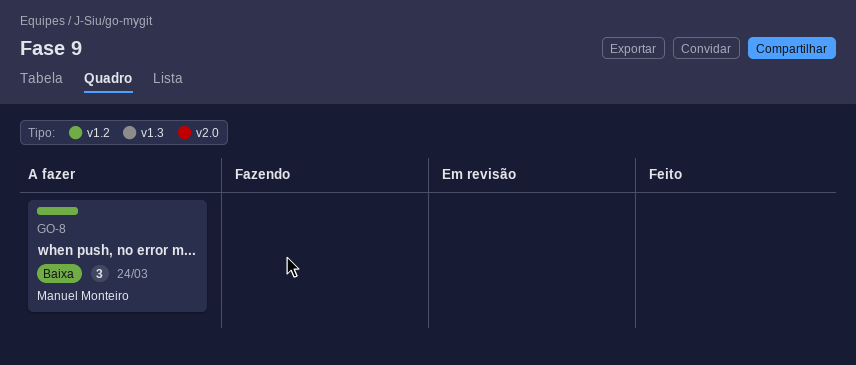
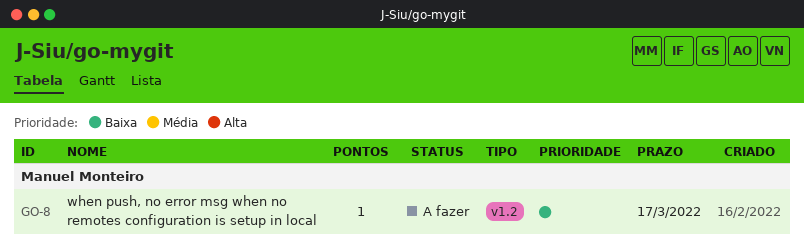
GO-8, estimate: 3 -> 1
GO-8, due: Mar 24 -> Mar 17

